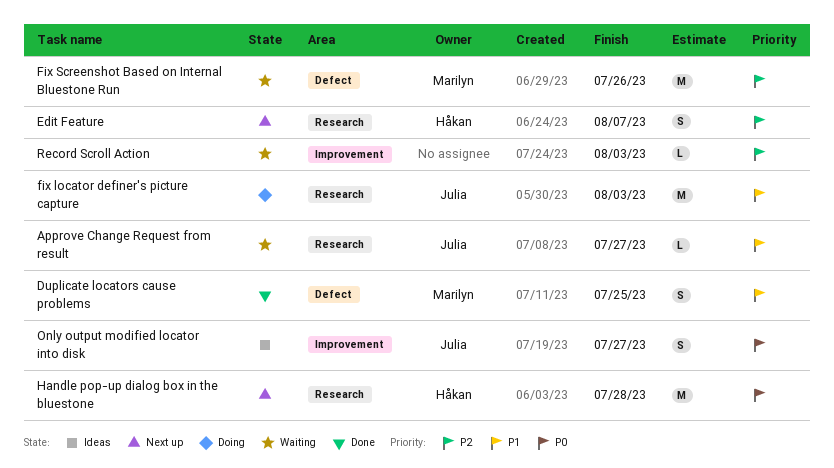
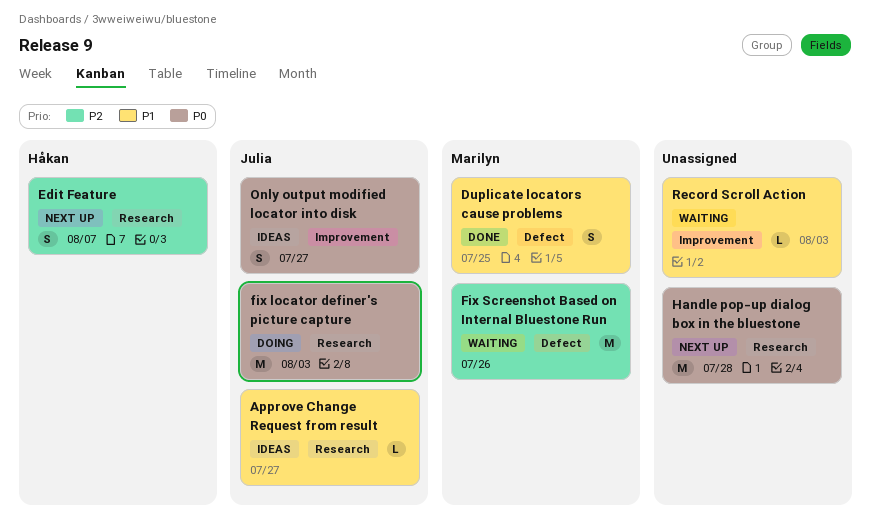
Approve Change Request from result, status: Waiting -> Ideas
fix locator definer's picture capture, priority: P1 -> P0
Handle pop-up dialog box in the bluestone, owner: Håkan -> none
Record Scroll Action, priority: P2 -> P1

